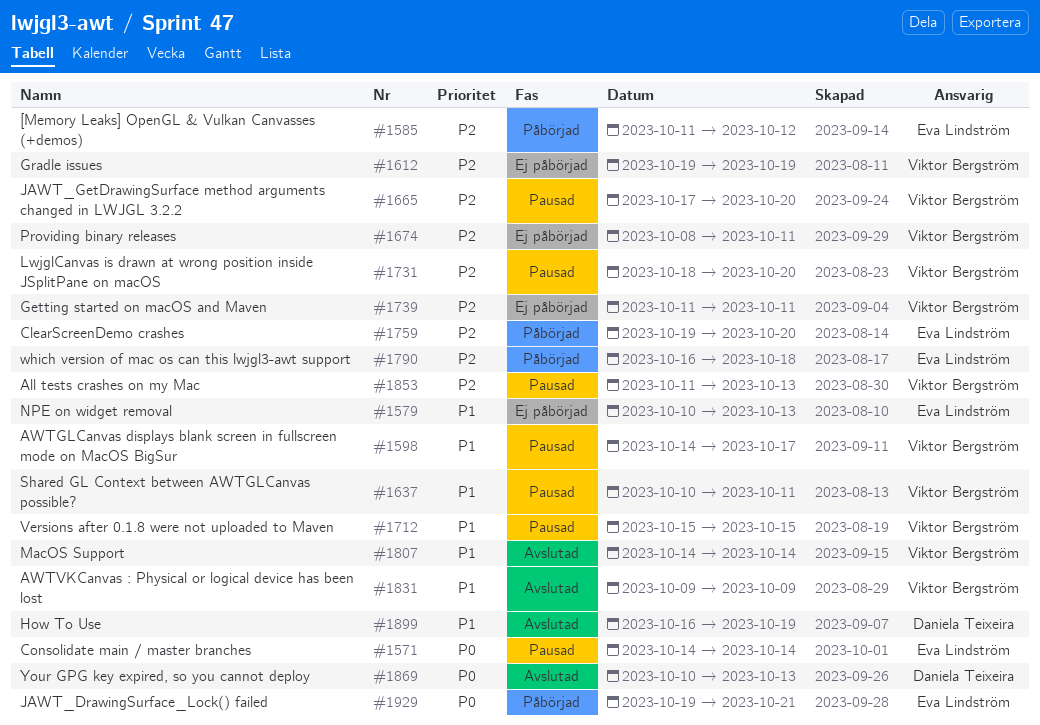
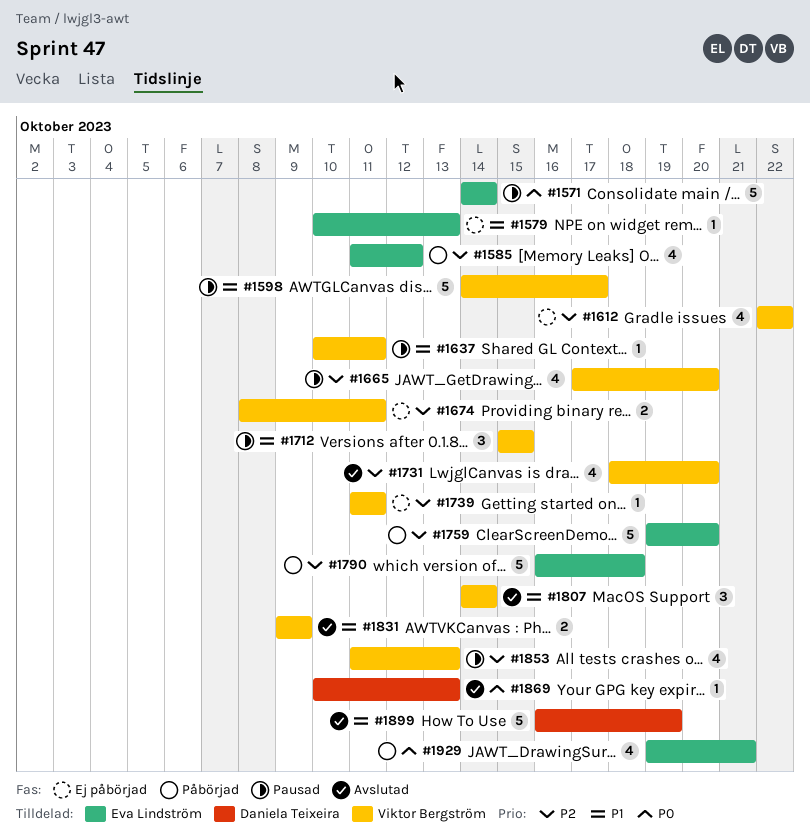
#1612, start: Oct 19 -> Oct 22
#1612, due: Oct 19 -> Oct 22
#1731, status: Pausad -> Avslutad

